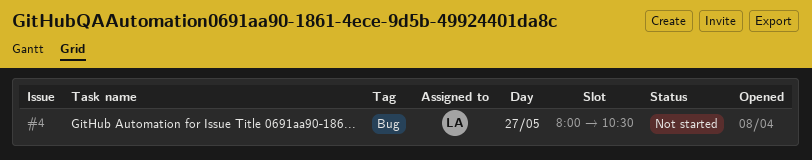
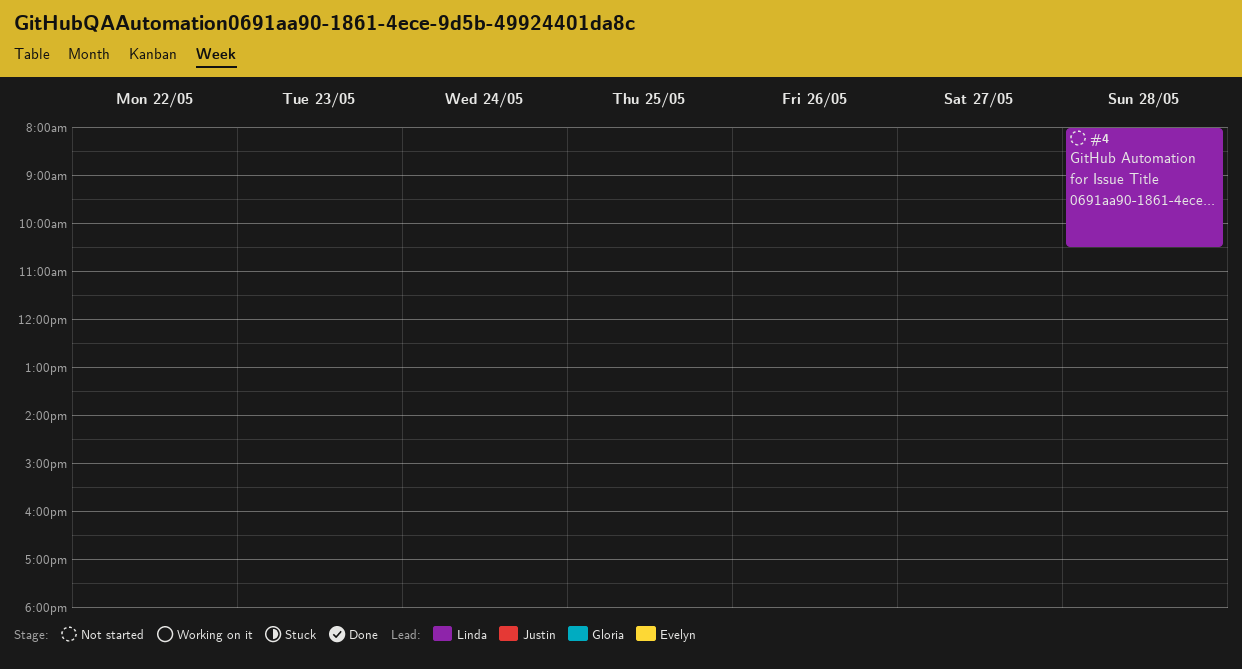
#4, day: May 27 -> May 28

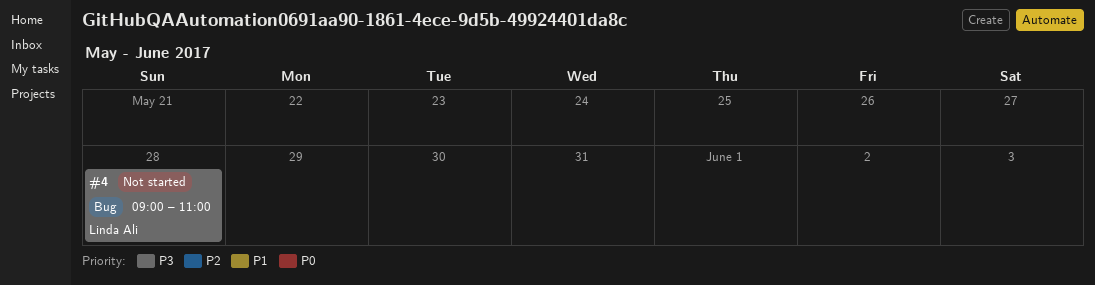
#4, begins: 08:00 -> 09:00
#4, ends: 10:30 -> 11:00

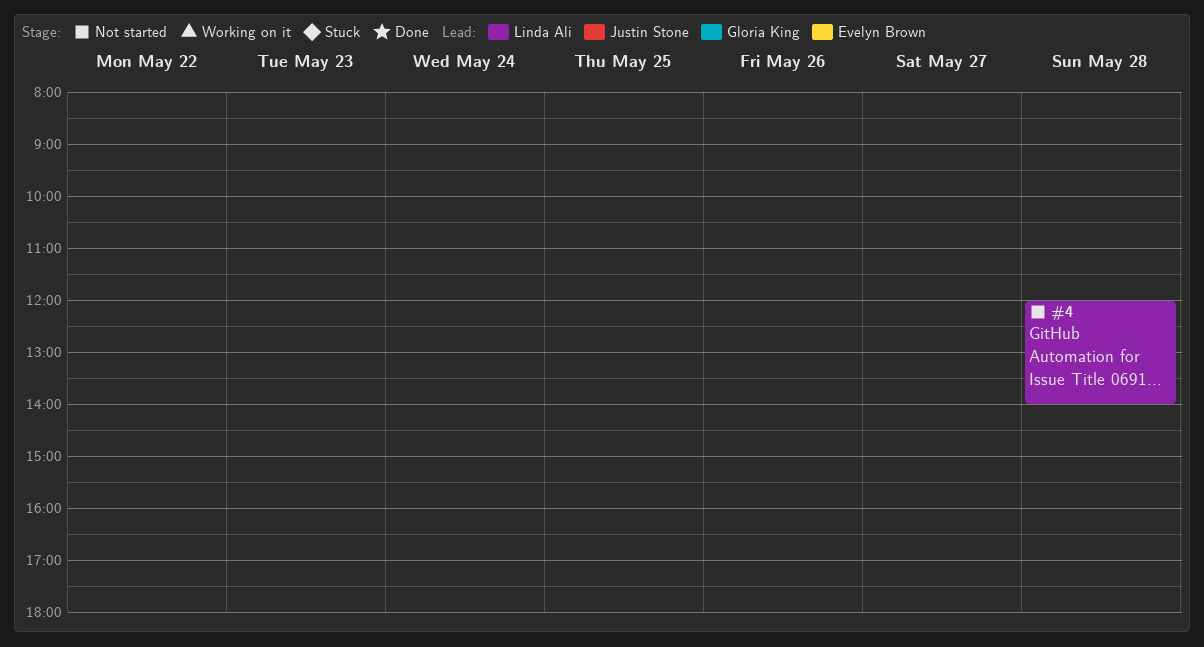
#4, begins: 09:00 -> 12:00
#4, ends: 11:00 -> 14:00

